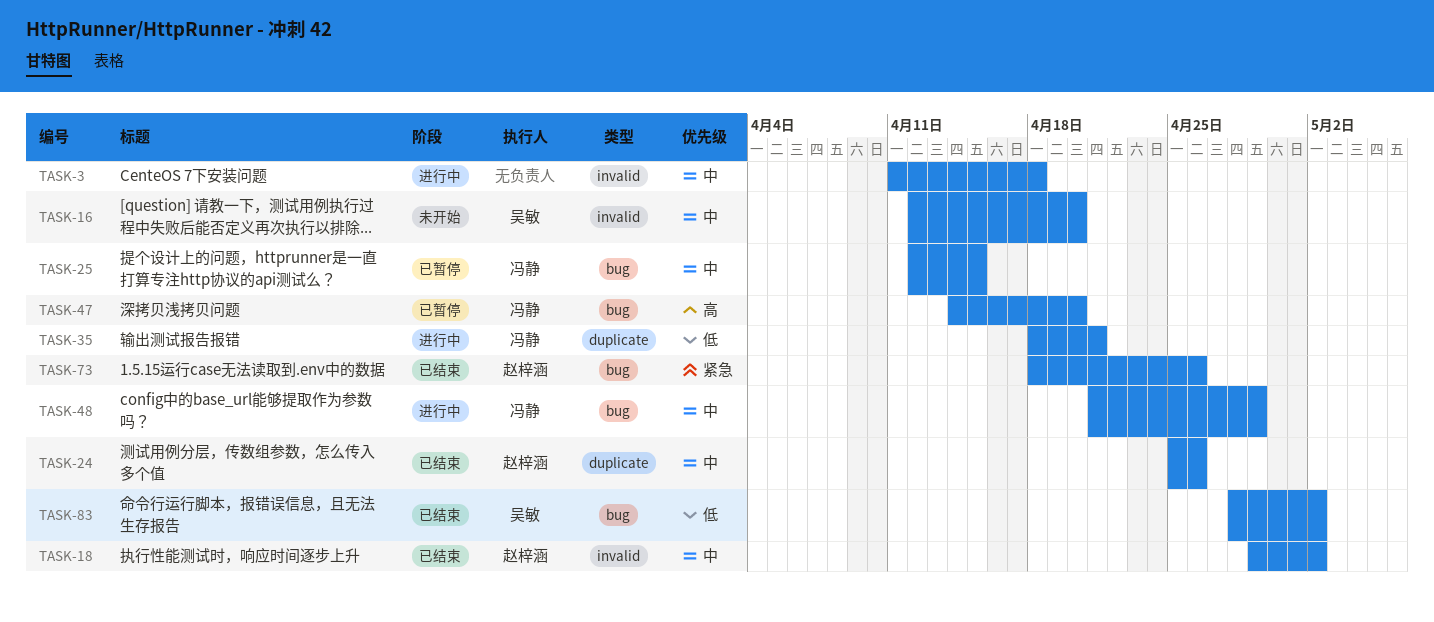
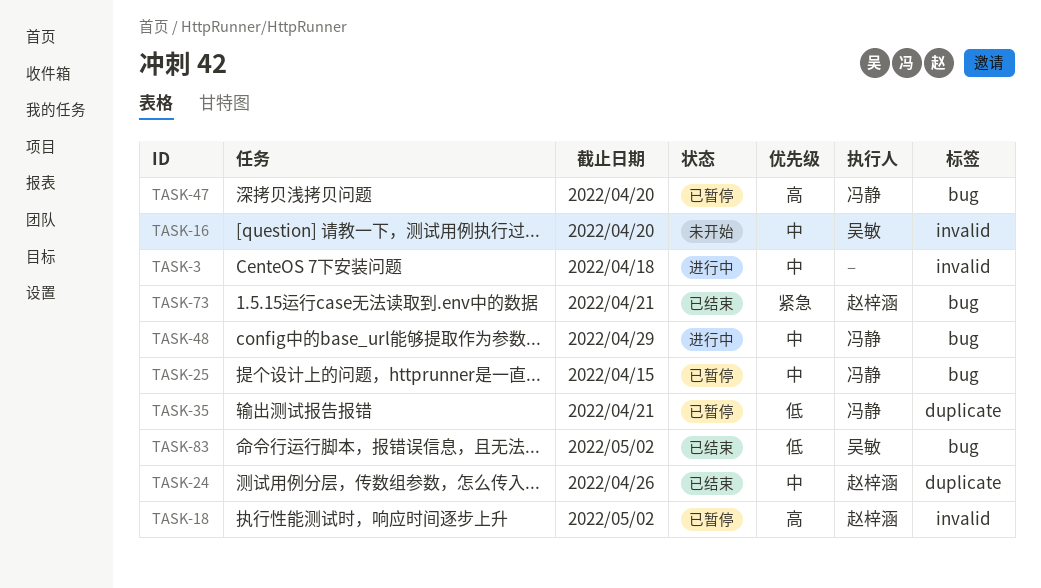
TASK-18, status: 已结束 -> 已暂停
TASK-18, priority: 中 -> 高
TASK-35, status: 进行中 -> 已暂停
TASK-73, due: Apr 26 -> Apr 21

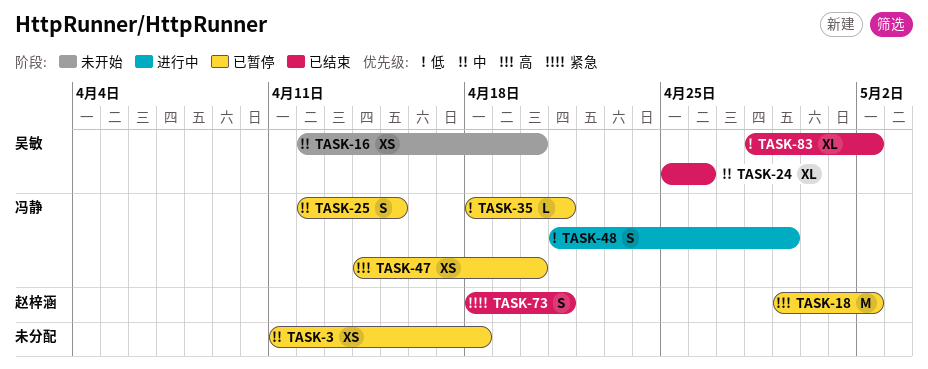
TASK-3, status: 进行中 -> 已暂停
TASK-24, owner: 赵梓涵 -> 吴敏
TASK-48, priority: 中 -> 低

